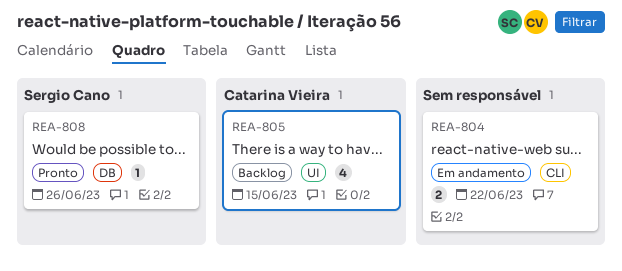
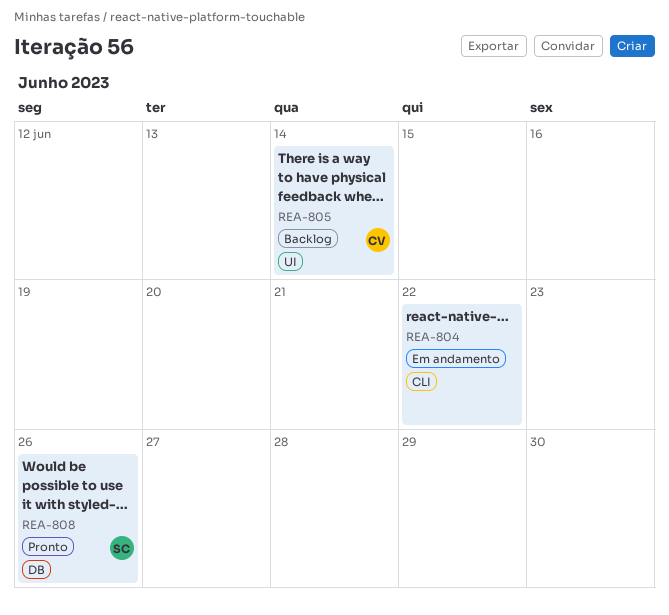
REA-805, due: Jun 15 -> Jun 14

